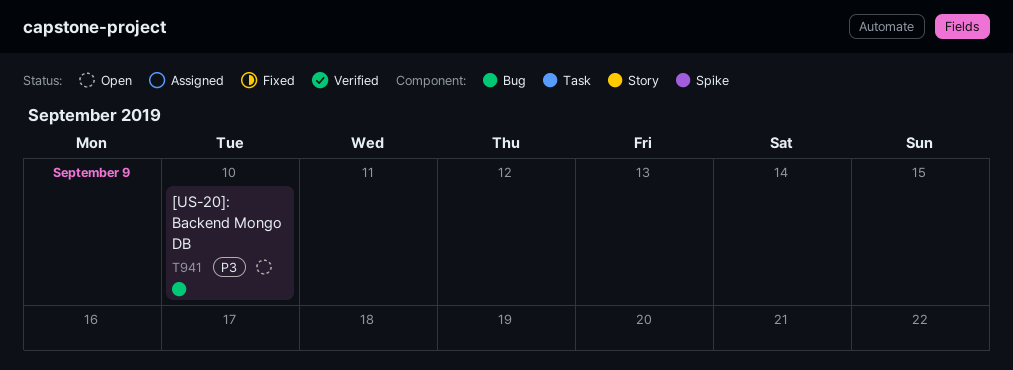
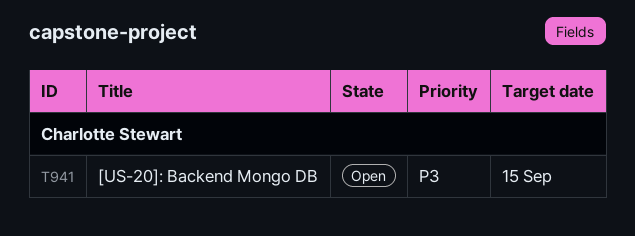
T941, due: Sep 10 -> Sep 15

